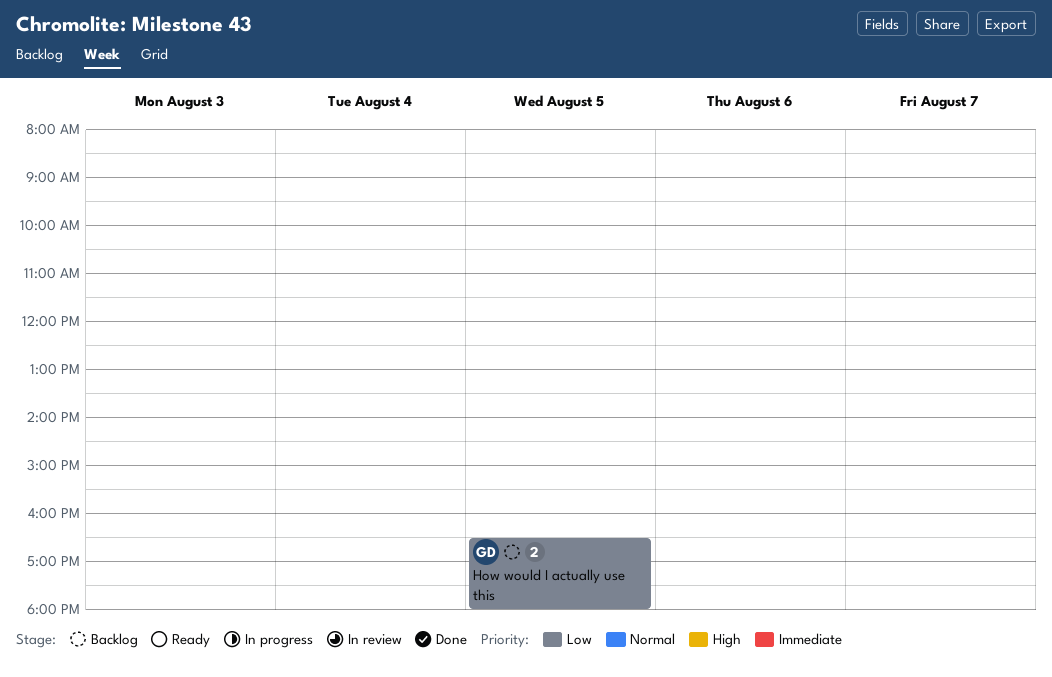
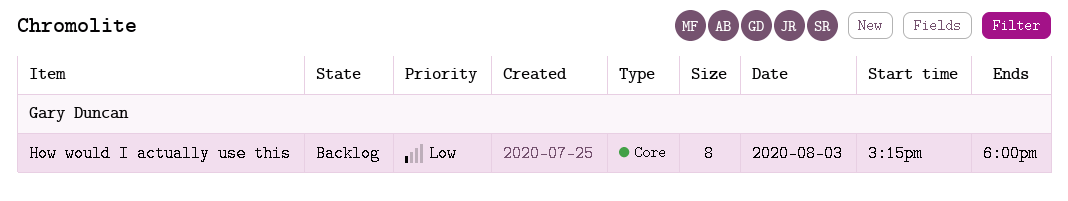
How would I actually use this, estimate: 2 -> 8
How would I actually use this, day: Aug 5 -> Aug 3
How would I actually use this, begins: 16:30 -> 15:15

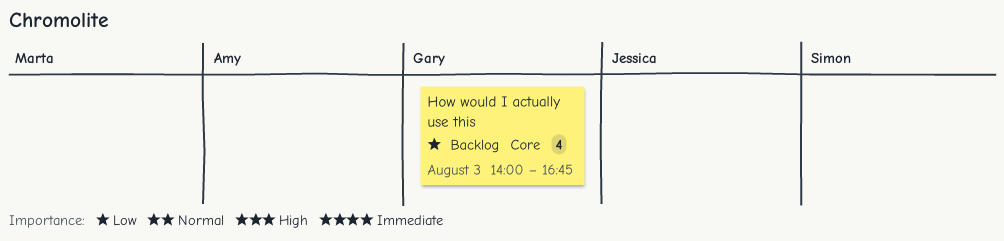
How would I actually use this, estimate: 8 -> 4
How would I actually use this, begins: 15:15 -> 14:00
How would I actually use this, ends: 18:00 -> 16:45

